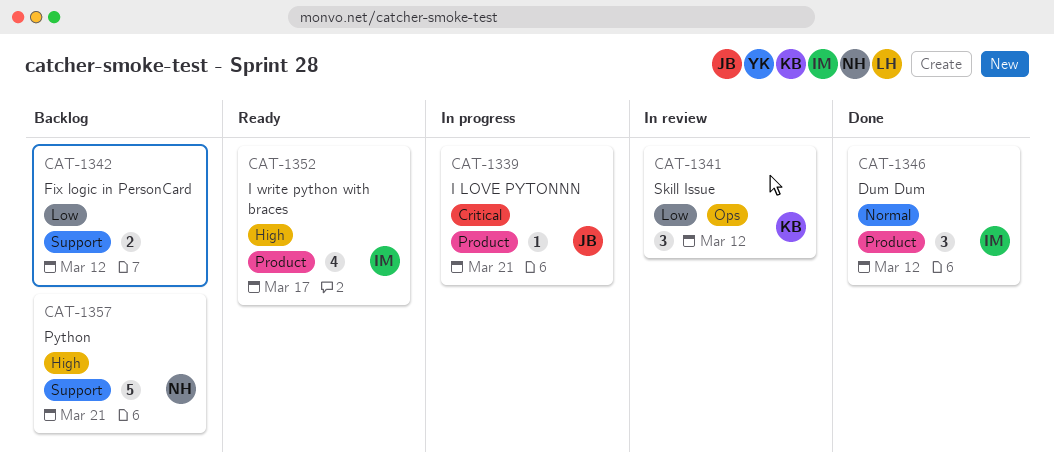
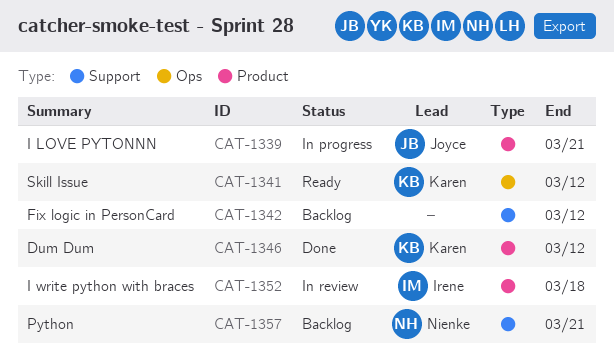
CAT-1341, status: In review -> Ready
CAT-1346, owner: Irene -> Karen
CAT-1352, status: Ready -> In review
CAT-1352, due: Mar 17 -> Mar 18

